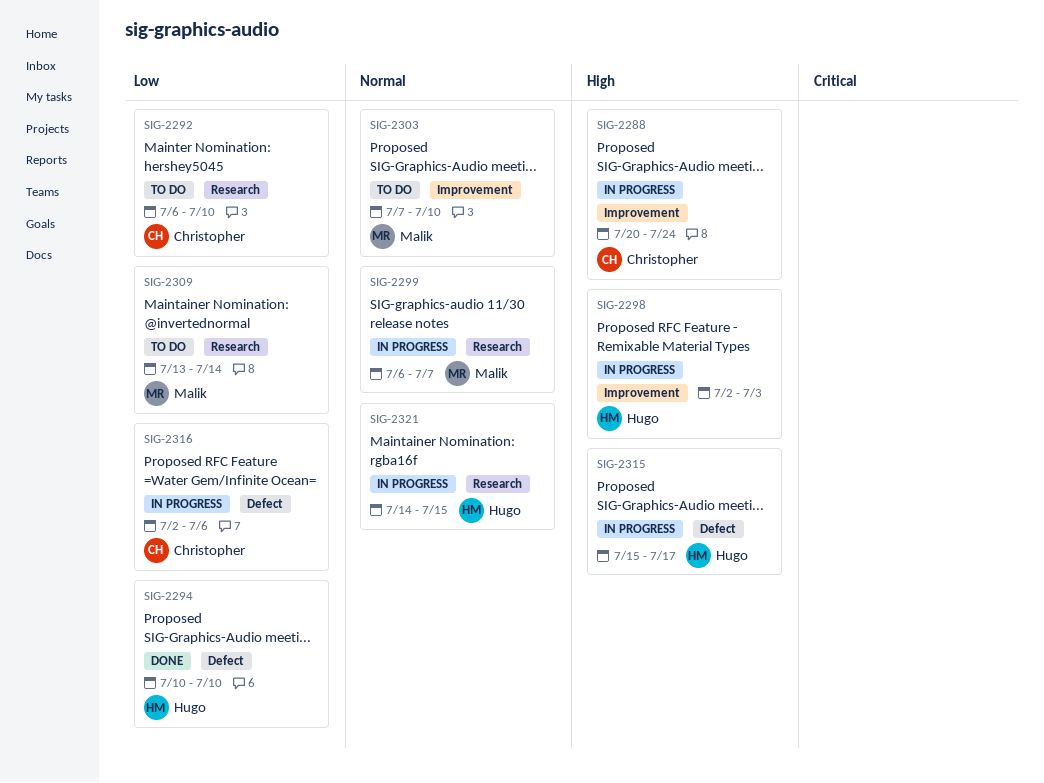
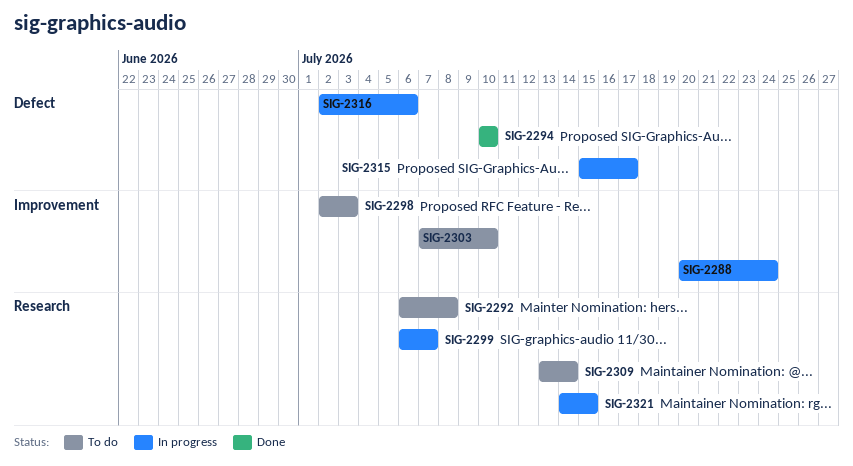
SIG-2292, due: Jul 10 -> Jul 8
SIG-2298, status: In progress -> To do

